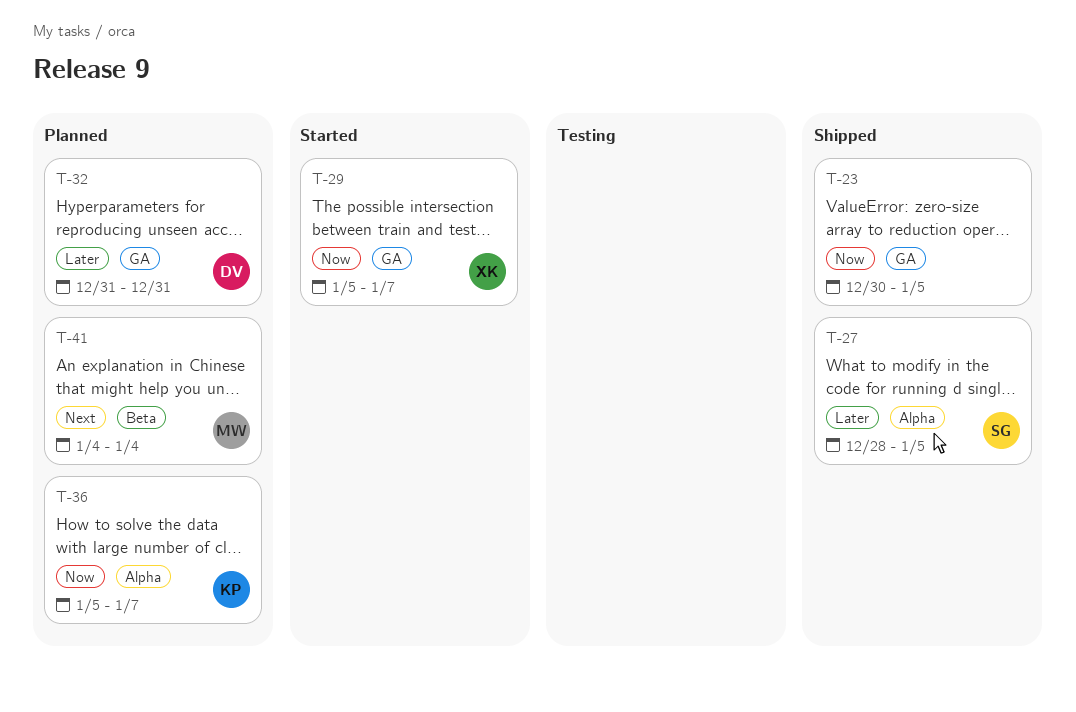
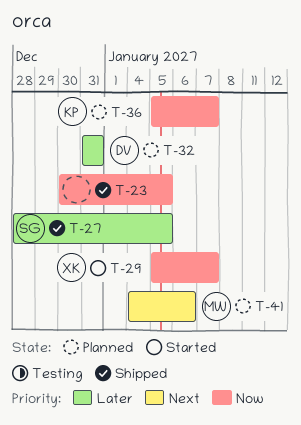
T-41, due: Jan 4 -> Jan 6

